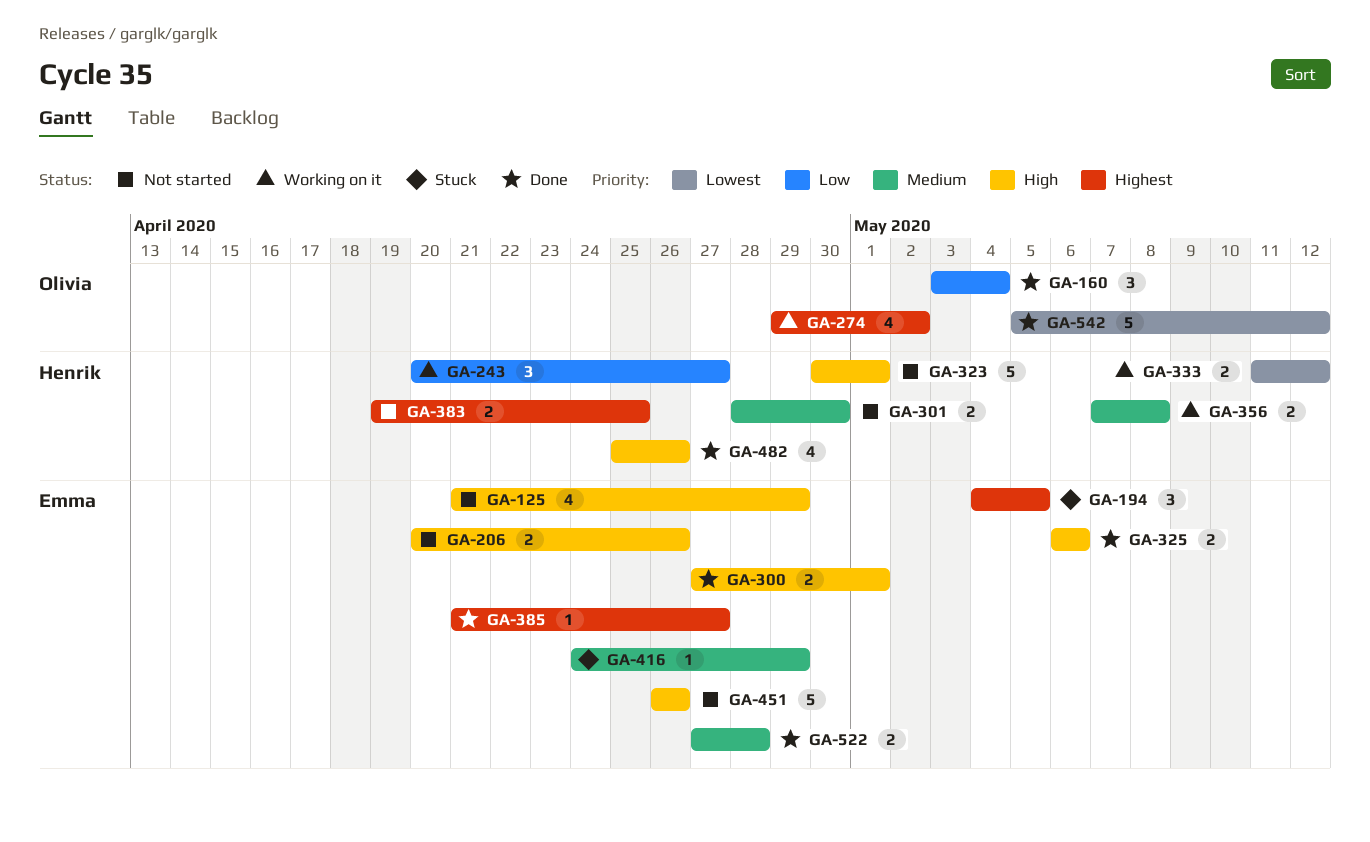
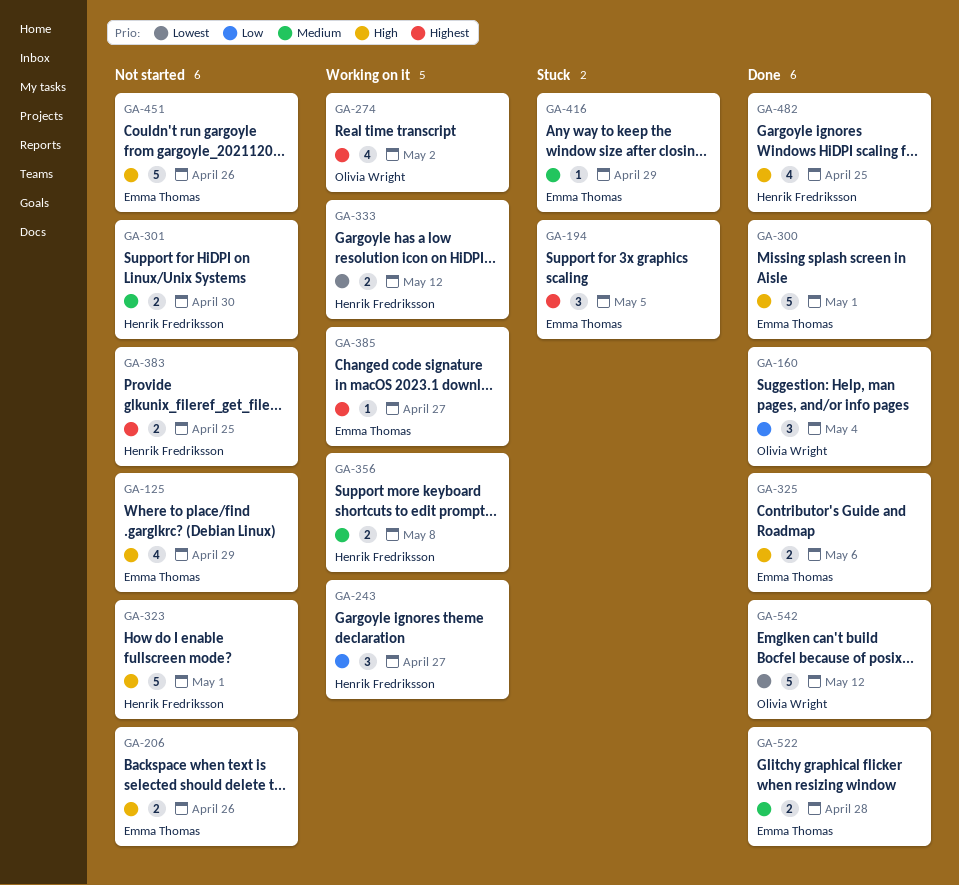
GA-300, estimate: 2 -> 5
GA-385, status: Done -> Working on it
GA-482, due: Apr 26 -> Apr 25

